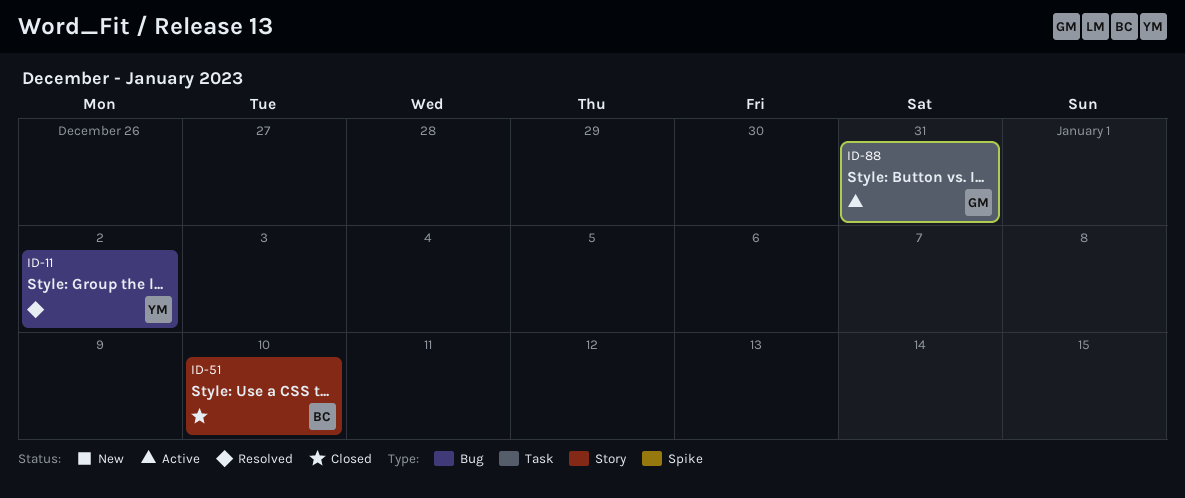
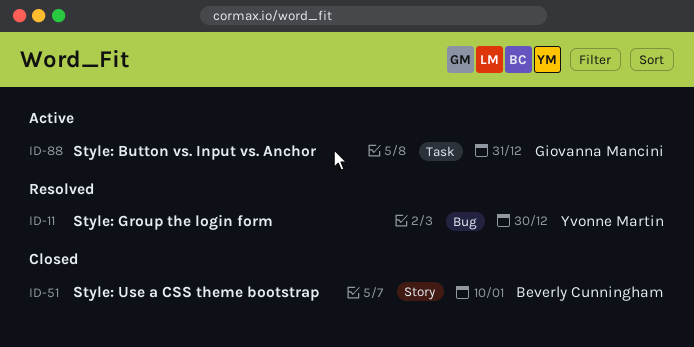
ID-11, due: Jan 2 -> Dec 30

